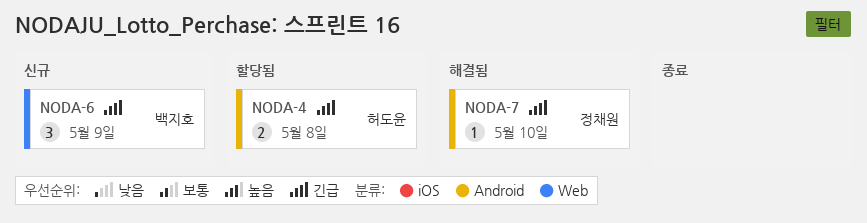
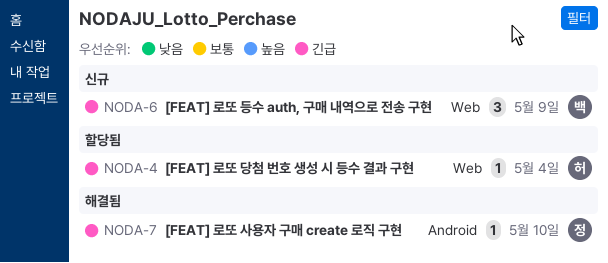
NODA-4, label: Android -> Web
NODA-4, estimate: 2 -> 1
NODA-4, due: May 8 -> May 4

